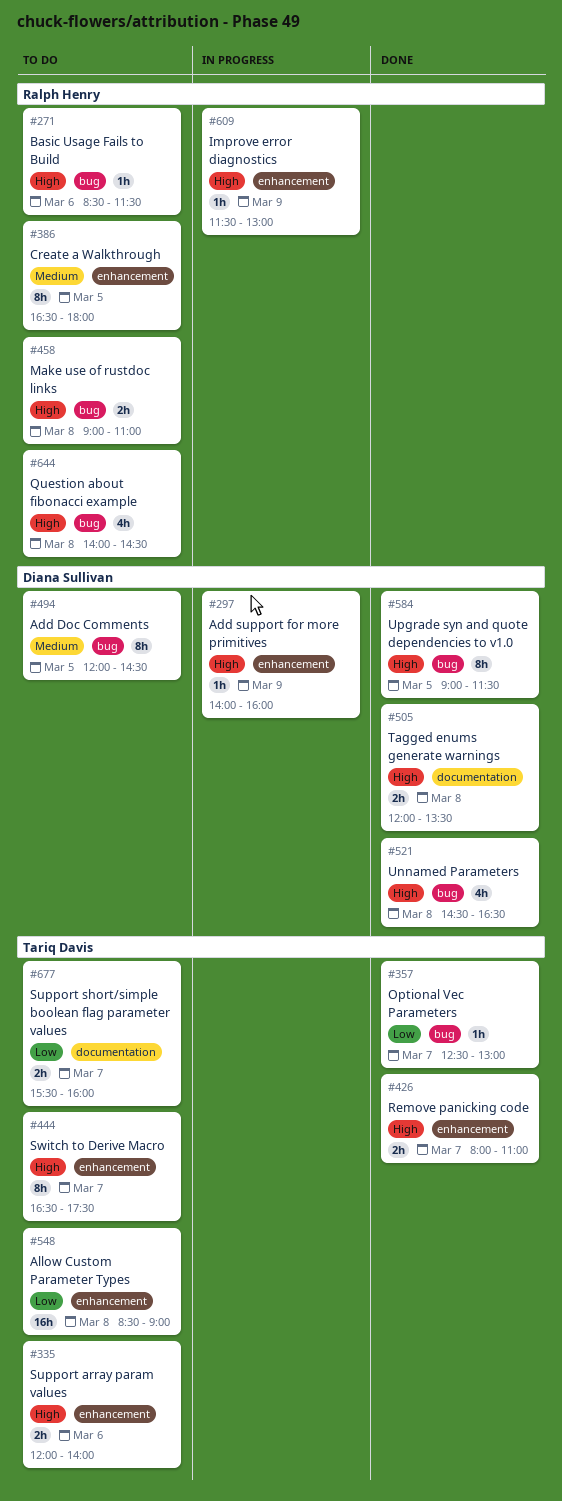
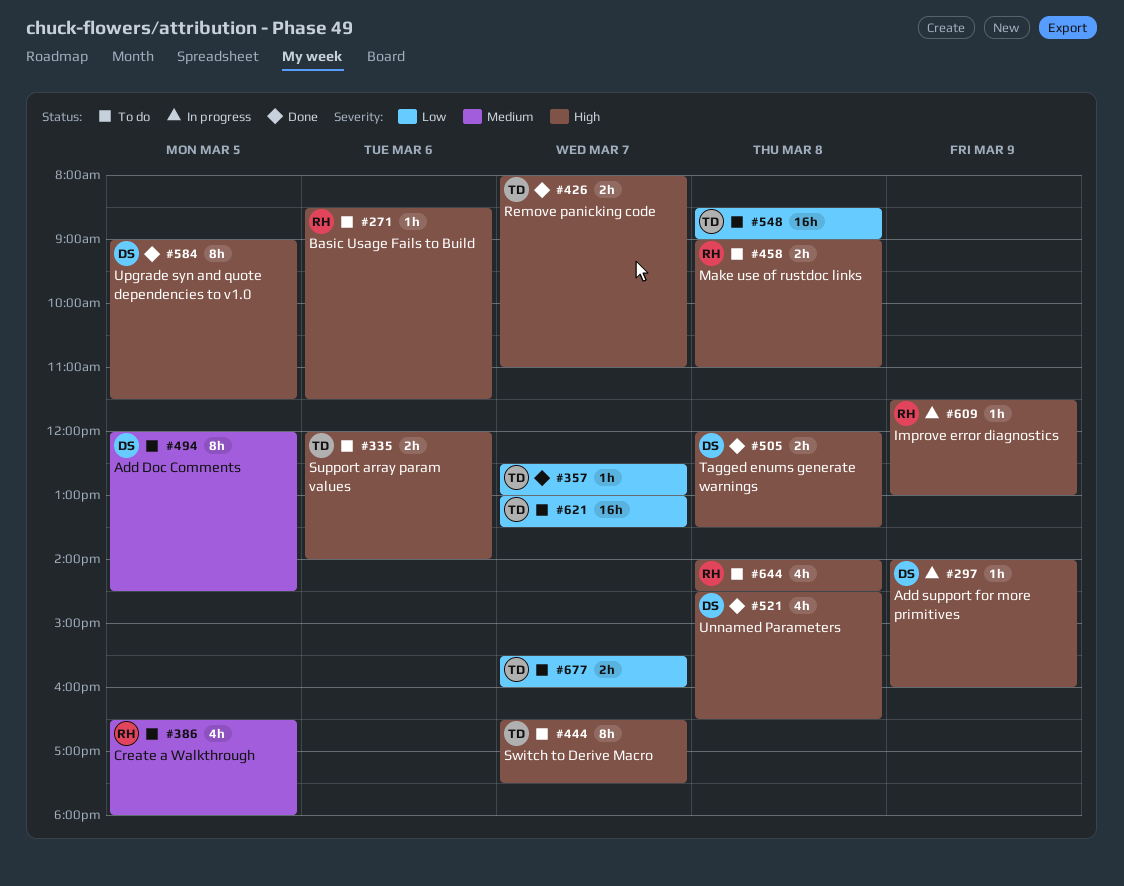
#386, estimate: 8h -> 4h
#621: none -> present

